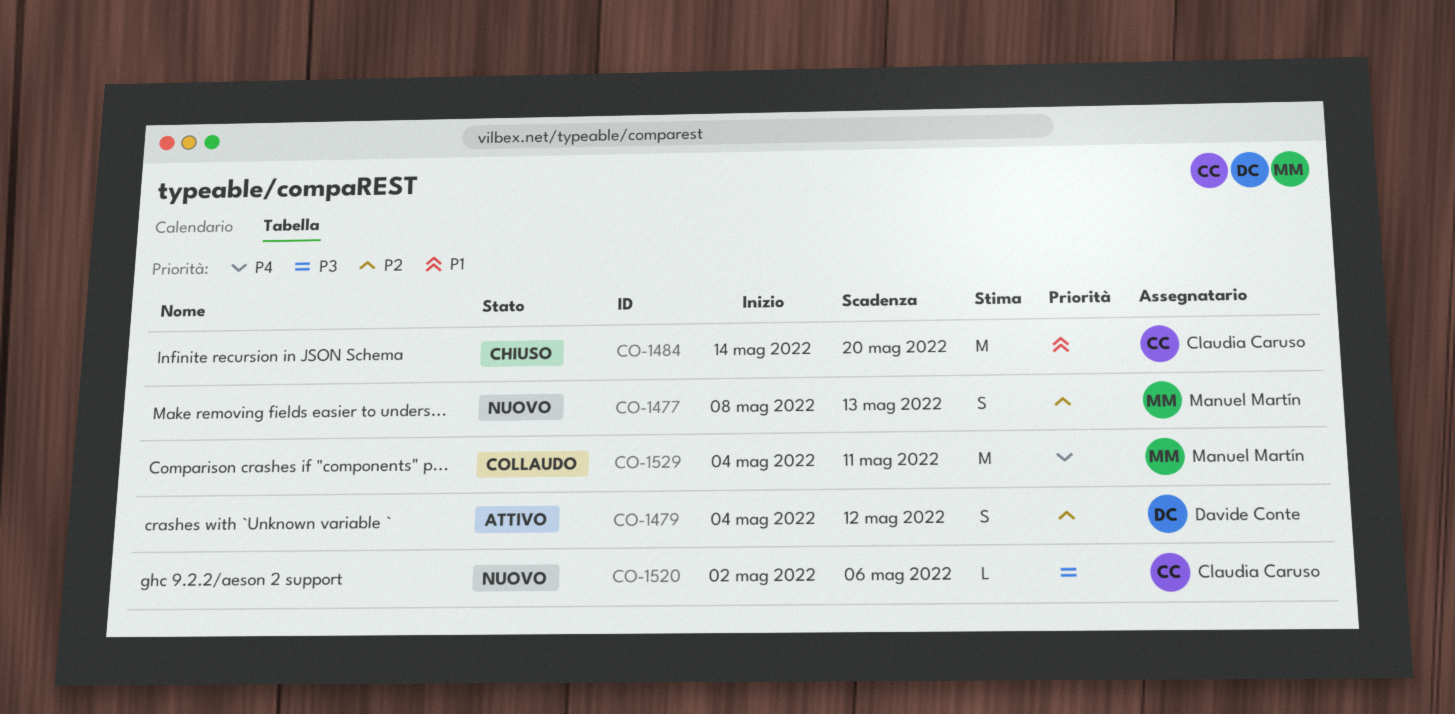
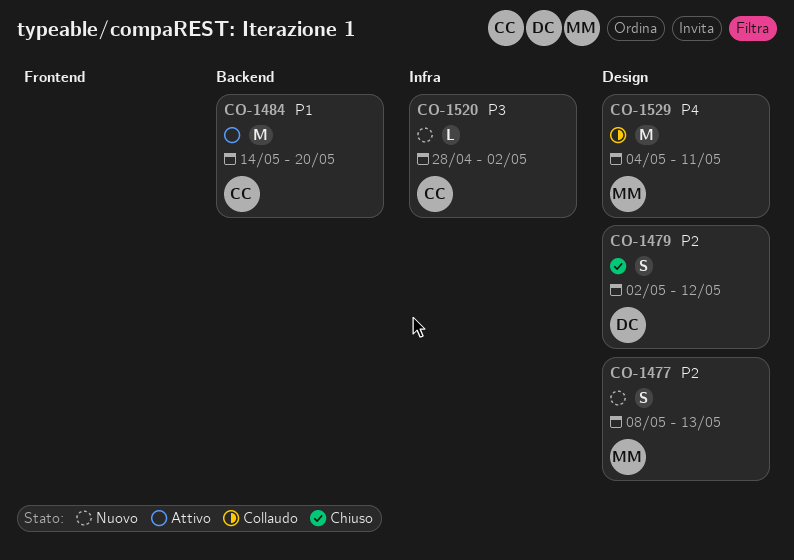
CO-1479, status: Attivo -> Chiuso
CO-1479, start: May 4 -> May 2
CO-1484, status: Chiuso -> Attivo
CO-1520, start: May 2 -> Apr 28
CO-1520, due: May 6 -> May 2

